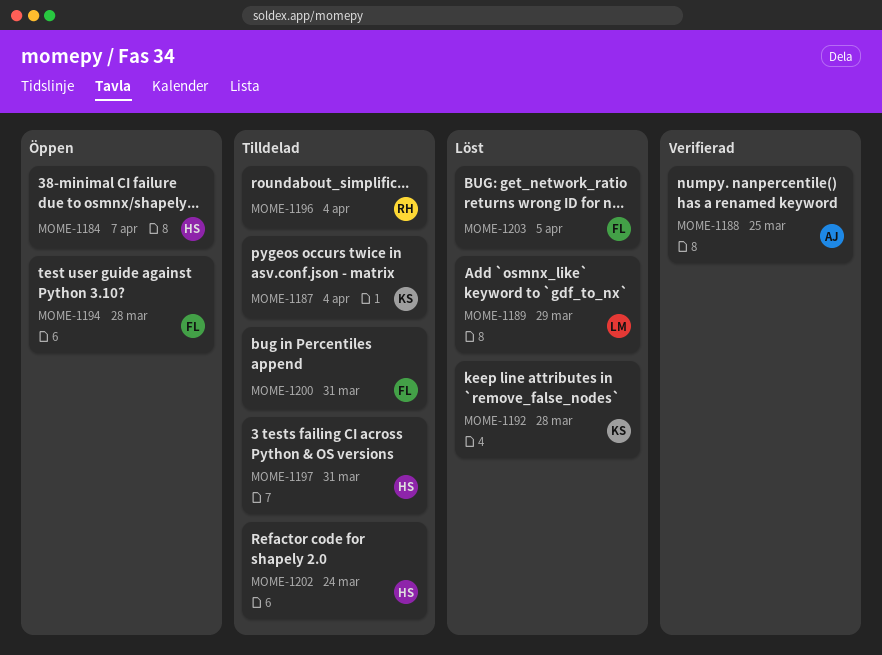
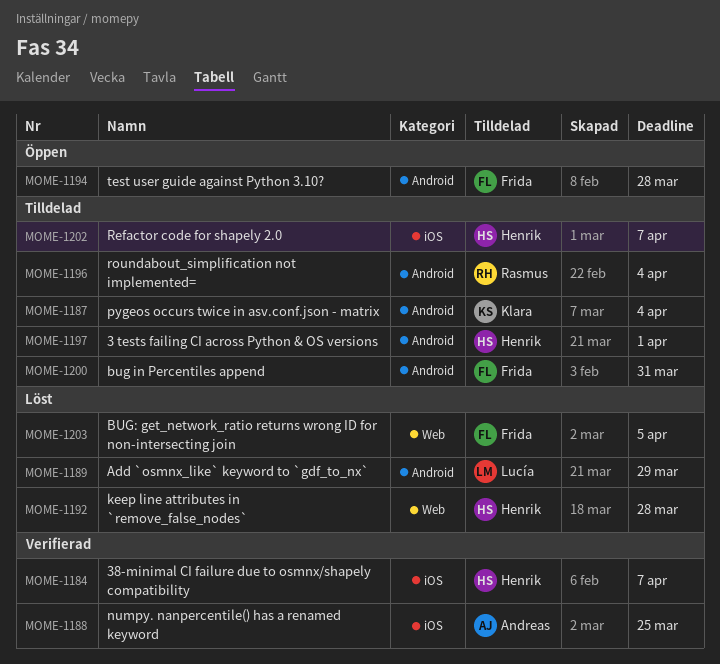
MOME-1184, status: Öppen -> Verifierad
MOME-1192, owner: Klara -> Henrik
MOME-1197, due: Mar 31 -> Apr 1
MOME-1202, due: Mar 24 -> Apr 7

